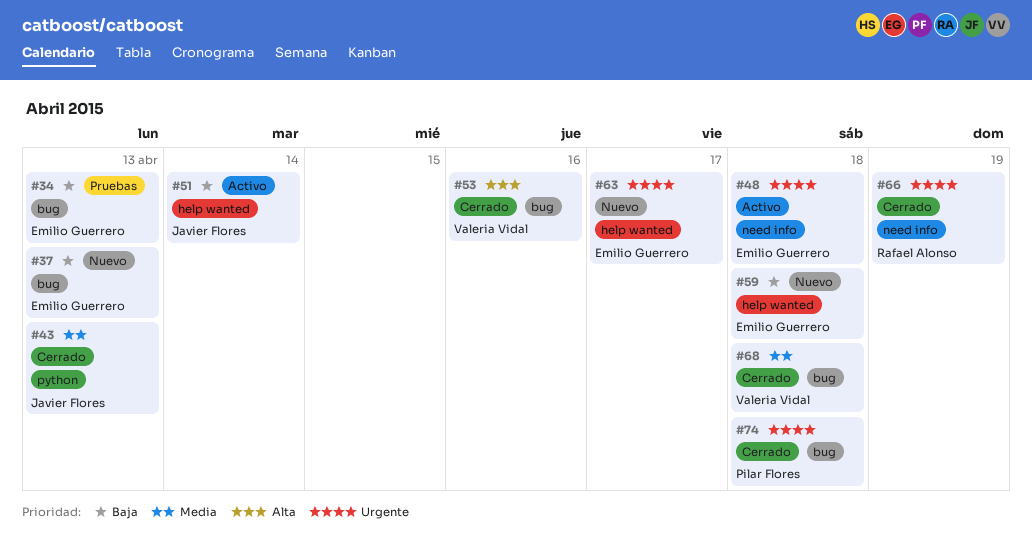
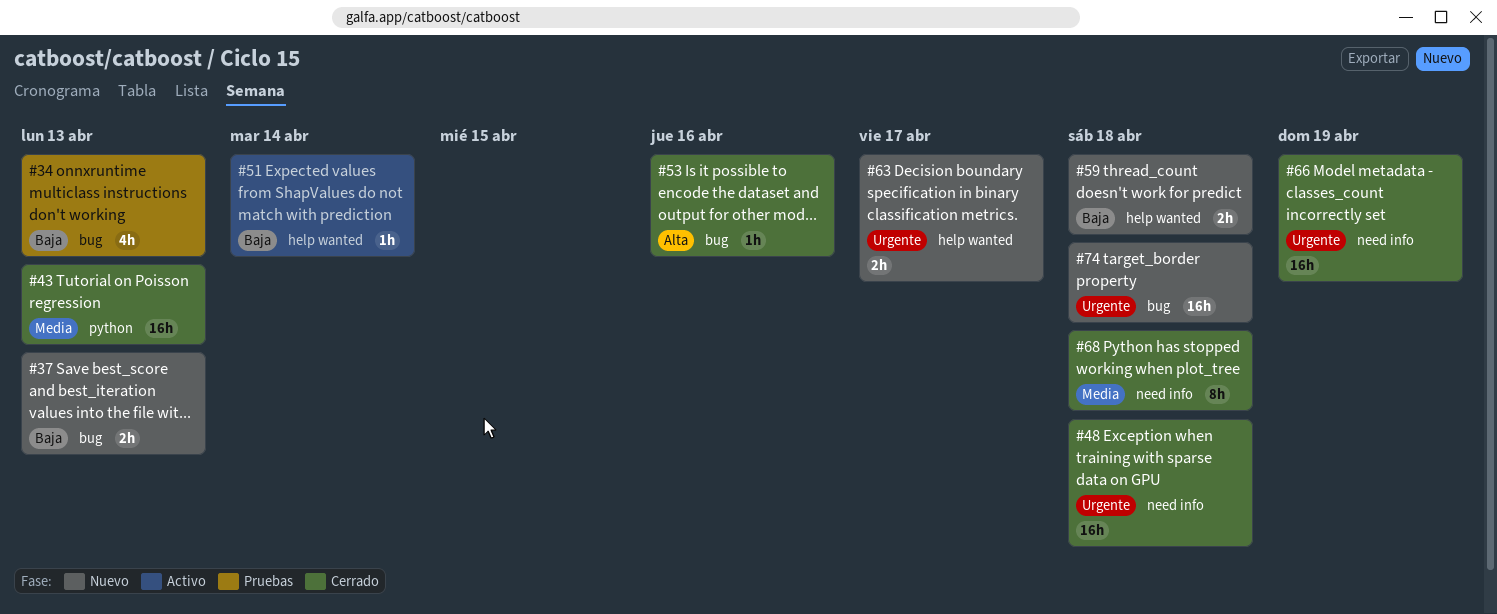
#48, status: Activo -> Cerrado
#68, label: bug -> need info
#74, status: Cerrado -> Nuevo

